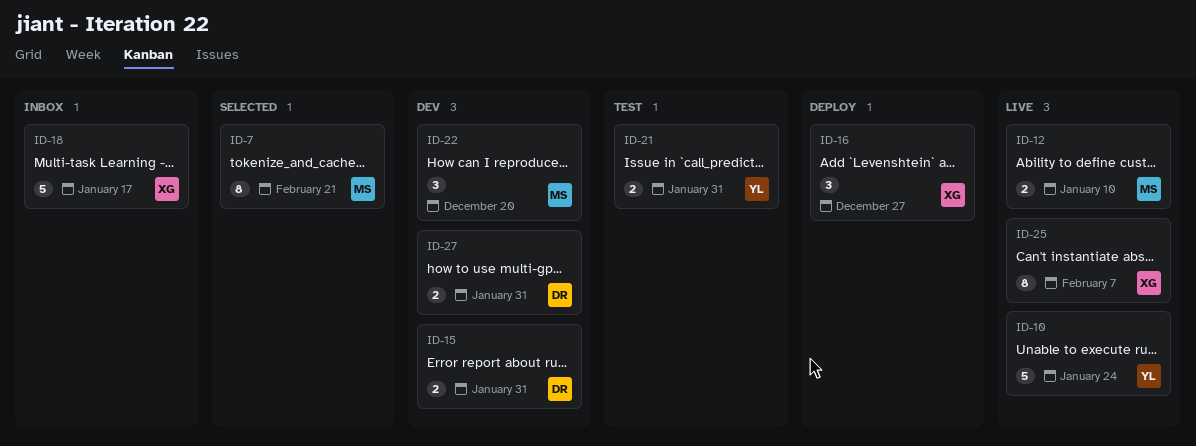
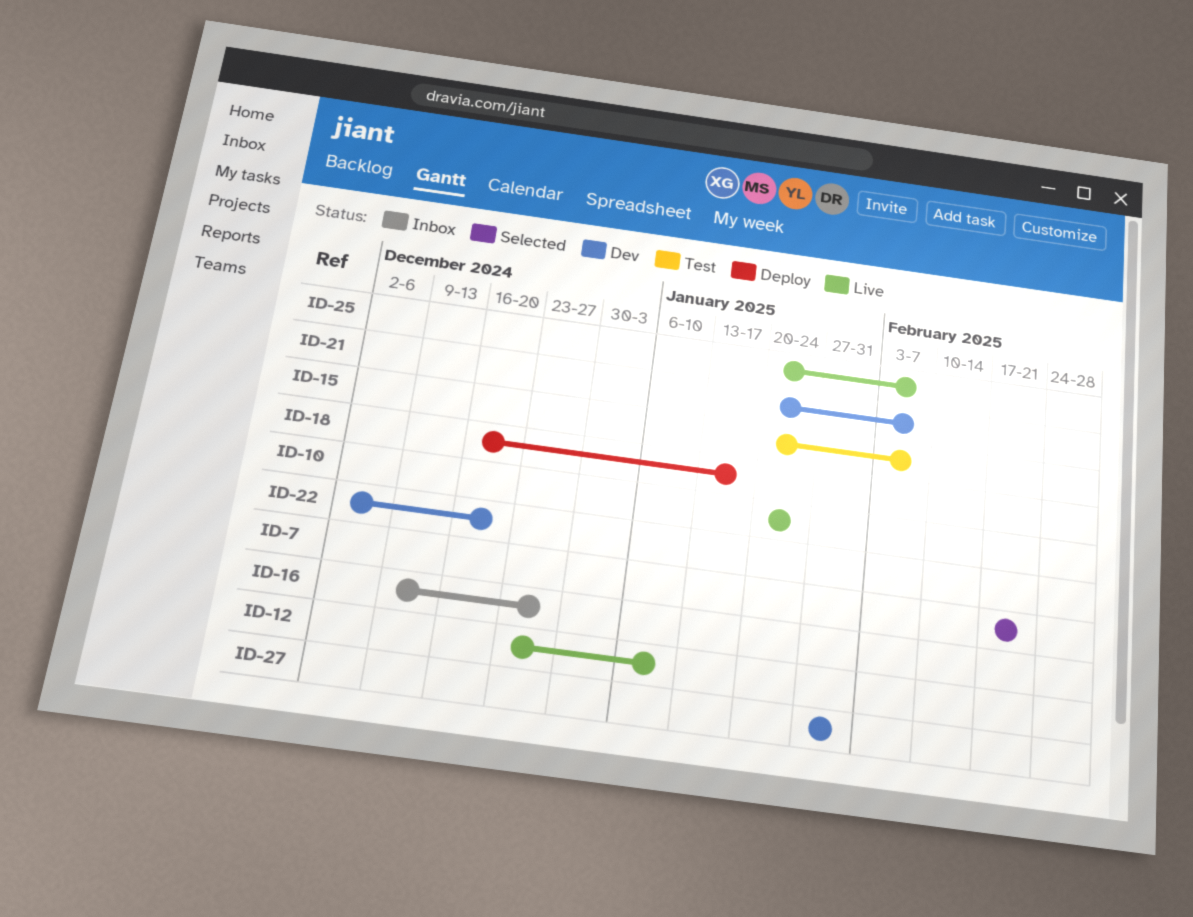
ID-15, status: Dev -> Test
ID-15, due: Jan 31 -> Feb 7
ID-16, status: Deploy -> Inbox
ID-18, status: Inbox -> Deploy
ID-21, status: Test -> Dev
ID-21, due: Jan 31 -> Feb 7

